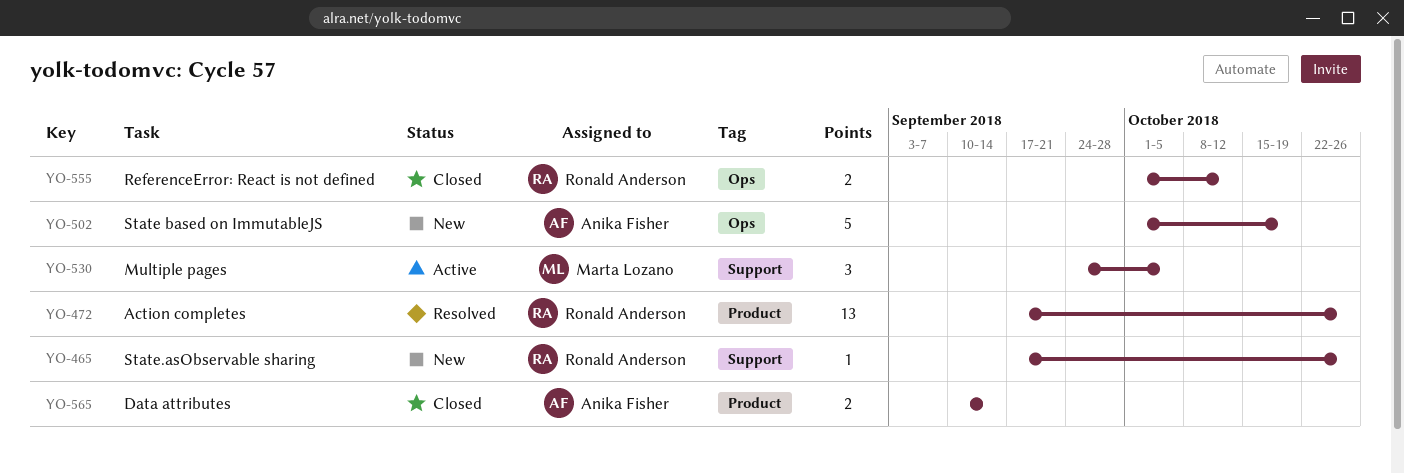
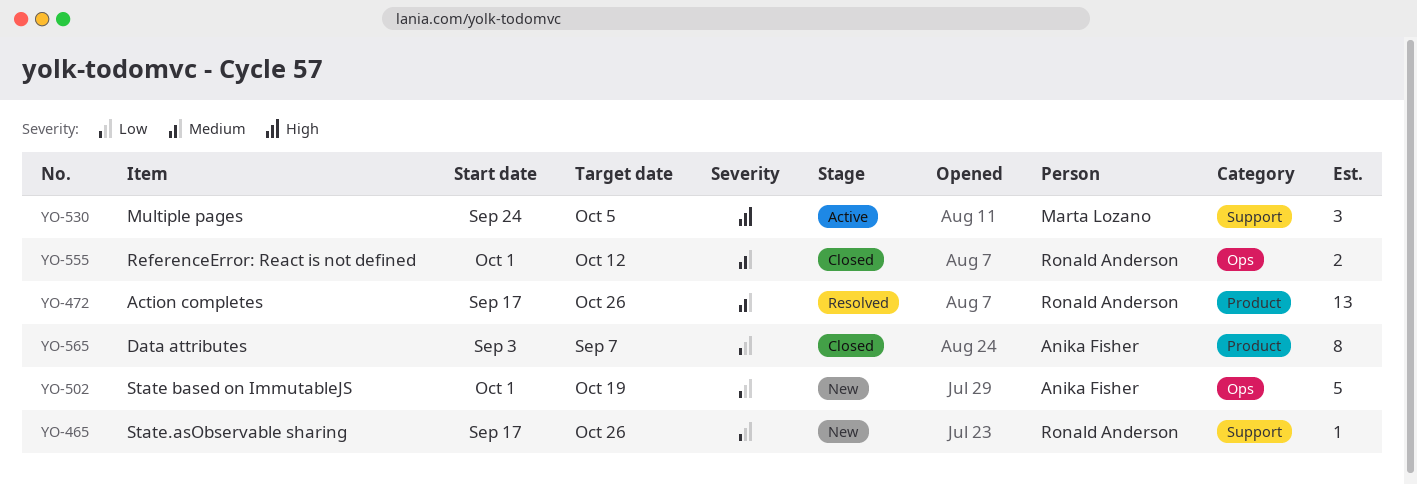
YO-565, estimate: 2 -> 8
YO-565, start: Sep 10 -> Sep 3
YO-565, due: Sep 14 -> Sep 7

